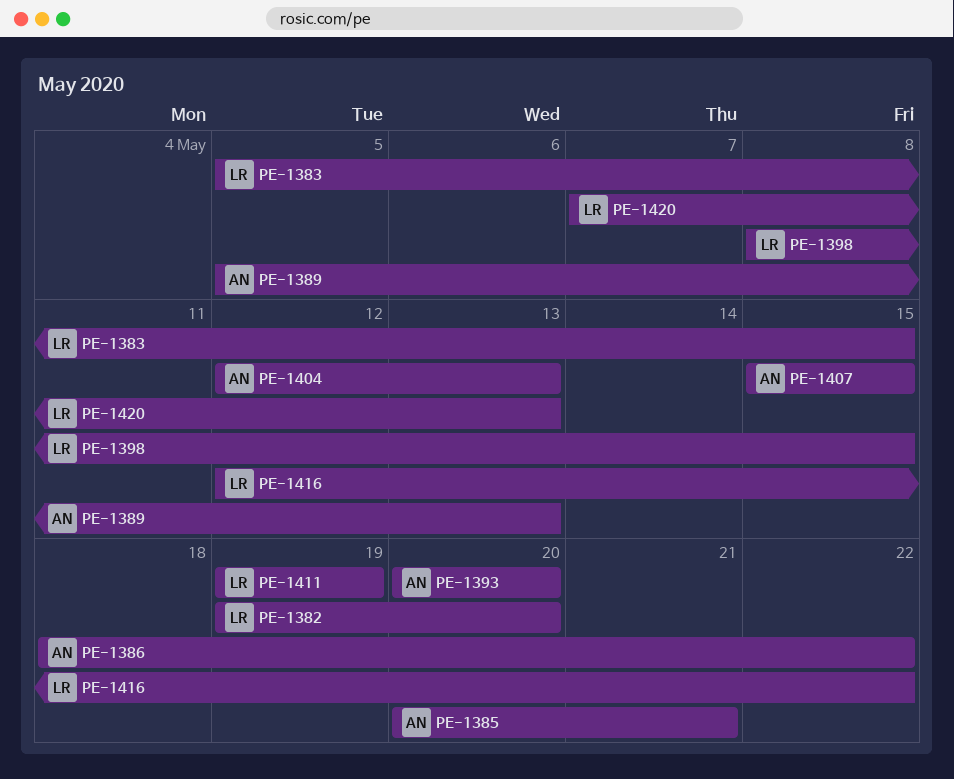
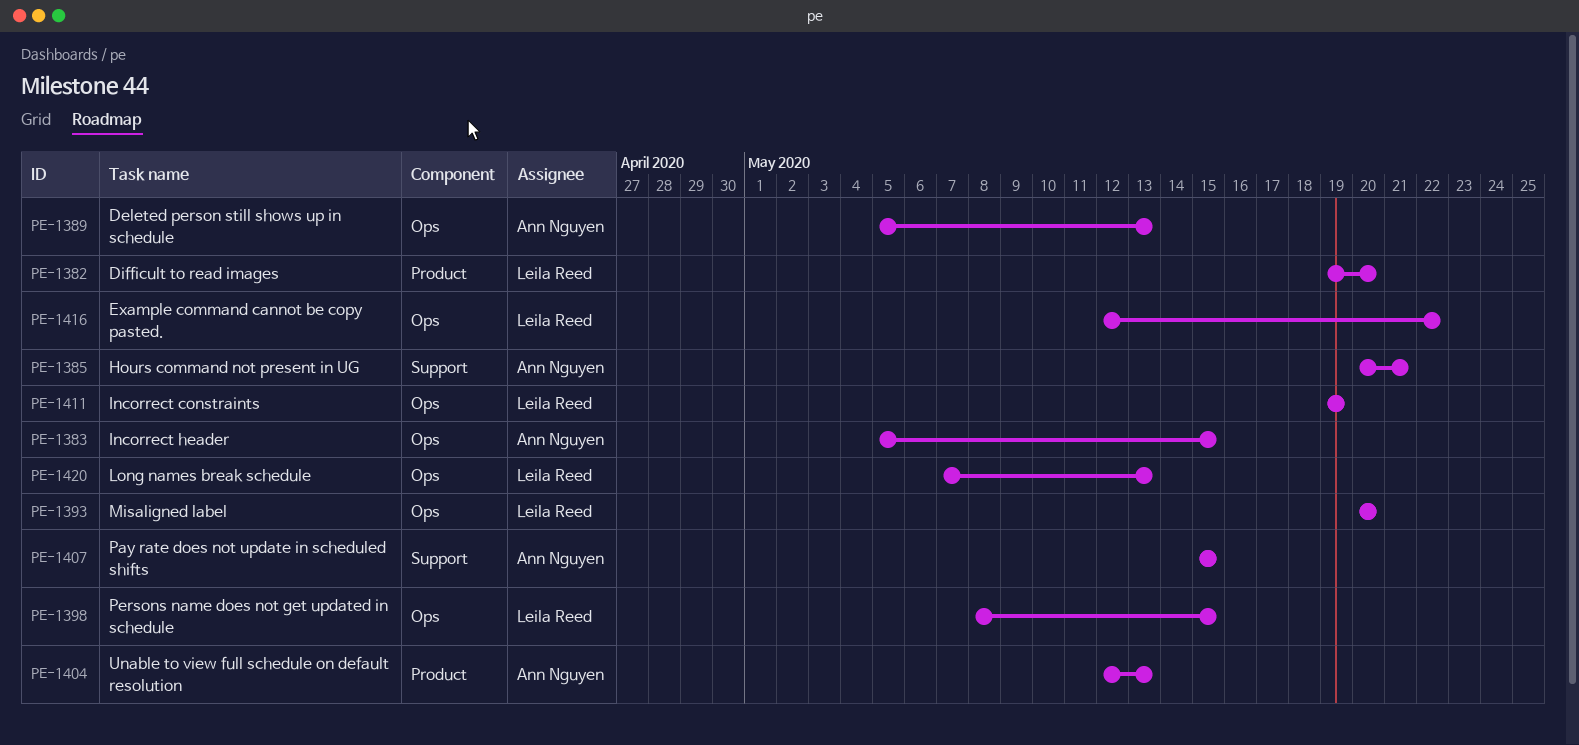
PE-1383, owner: Leila Reed -> Ann Nguyen
PE-1386: present -> none
PE-1393, owner: Ann Nguyen -> Leila Reed

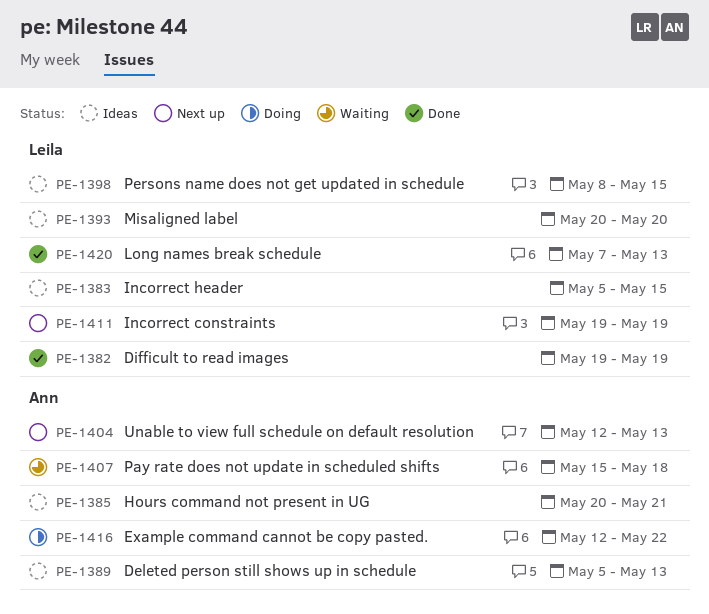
PE-1382, due: May 20 -> May 19
PE-1383, owner: Ann Nguyen -> Leila Reed
PE-1407, due: May 15 -> May 18
PE-1416, owner: Leila Reed -> Ann Nguyen

